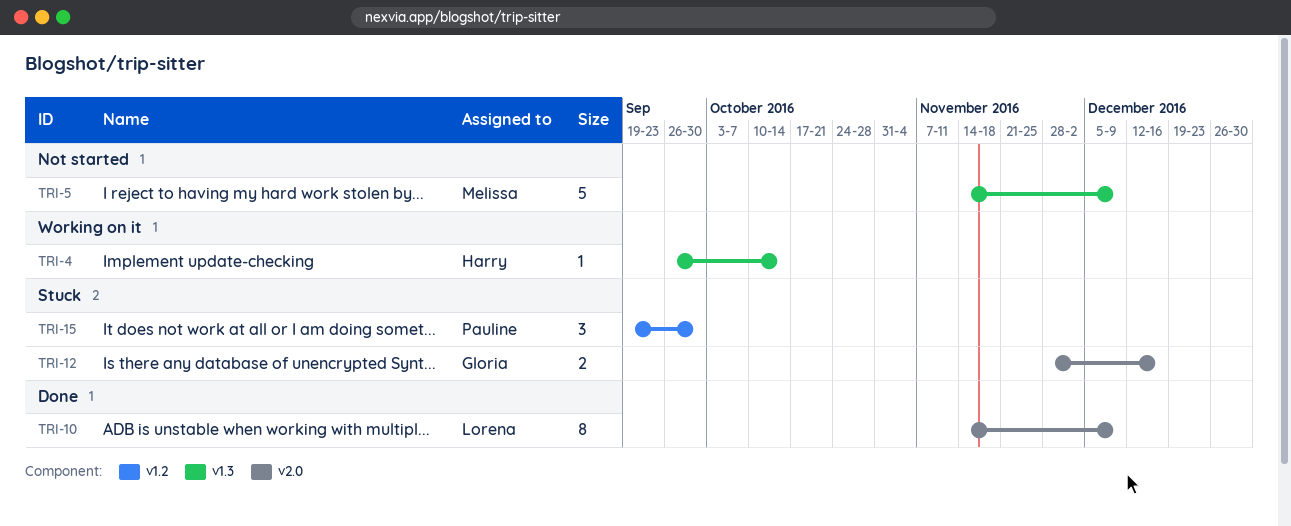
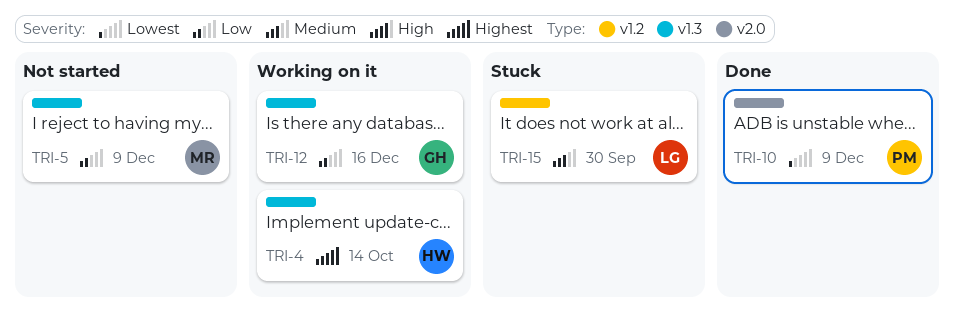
TRI-10, owner: Lorena -> Pauline
TRI-12, status: Stuck -> Working on it
TRI-12, label: v2.0 -> v1.3
TRI-15, owner: Pauline -> Lorena

